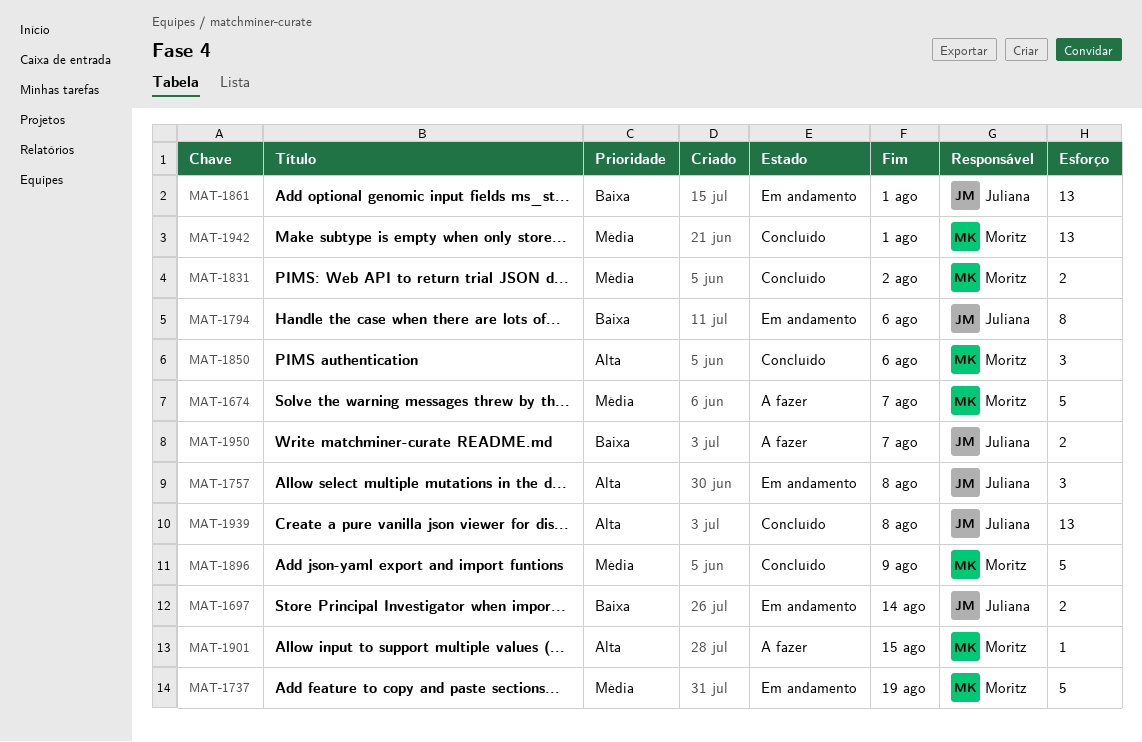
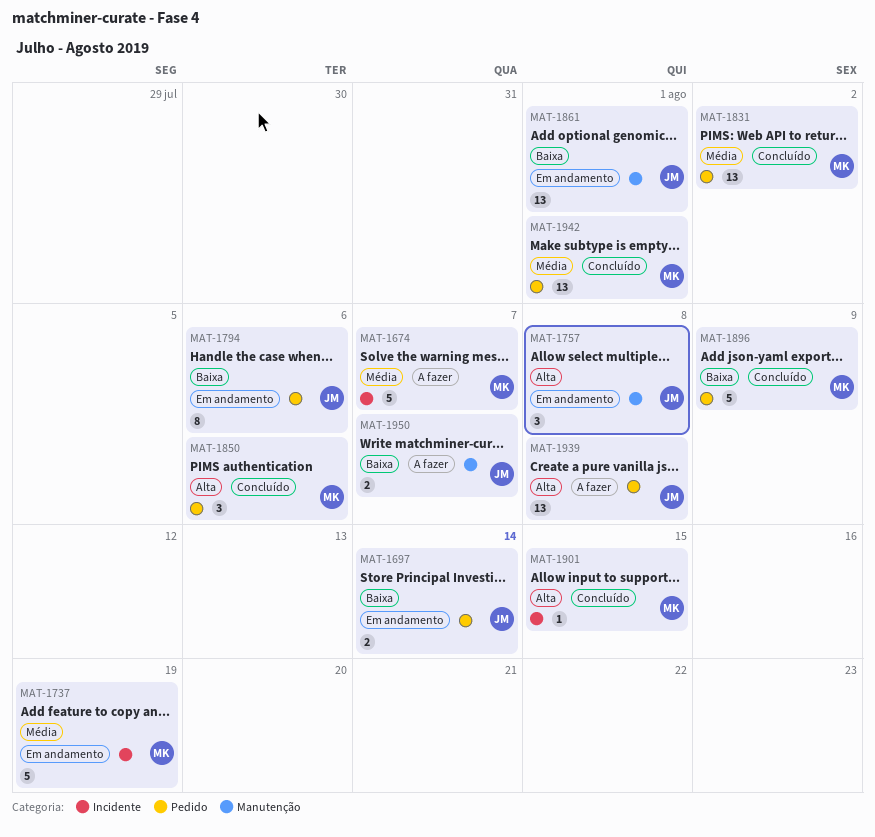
MAT-1831, estimate: 2 -> 13
MAT-1896, priority: Média -> Baixa
MAT-1901, status: A fazer -> Concluído
MAT-1939, status: Concluído -> A fazer

